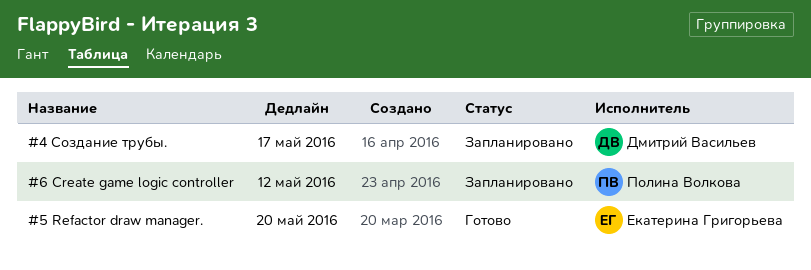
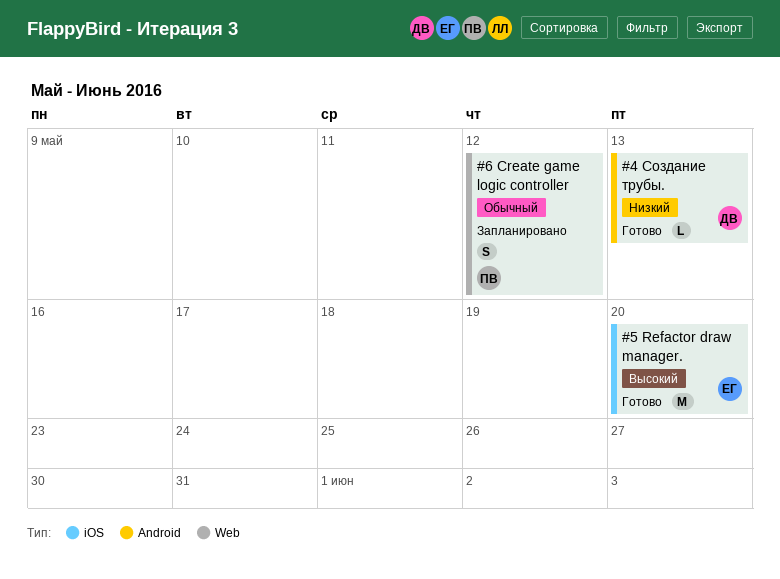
#4 Создание трубы., status: Запланировано -> Готово
#4 Создание трубы., due: May 17 -> May 13

